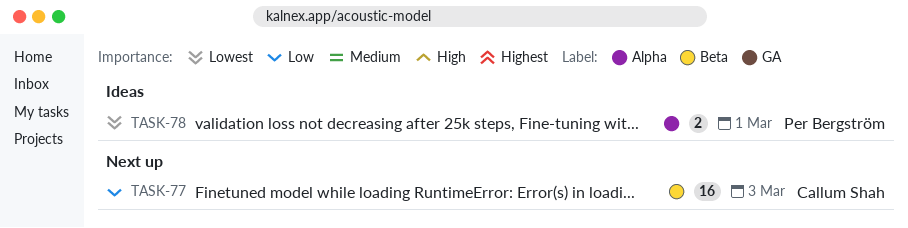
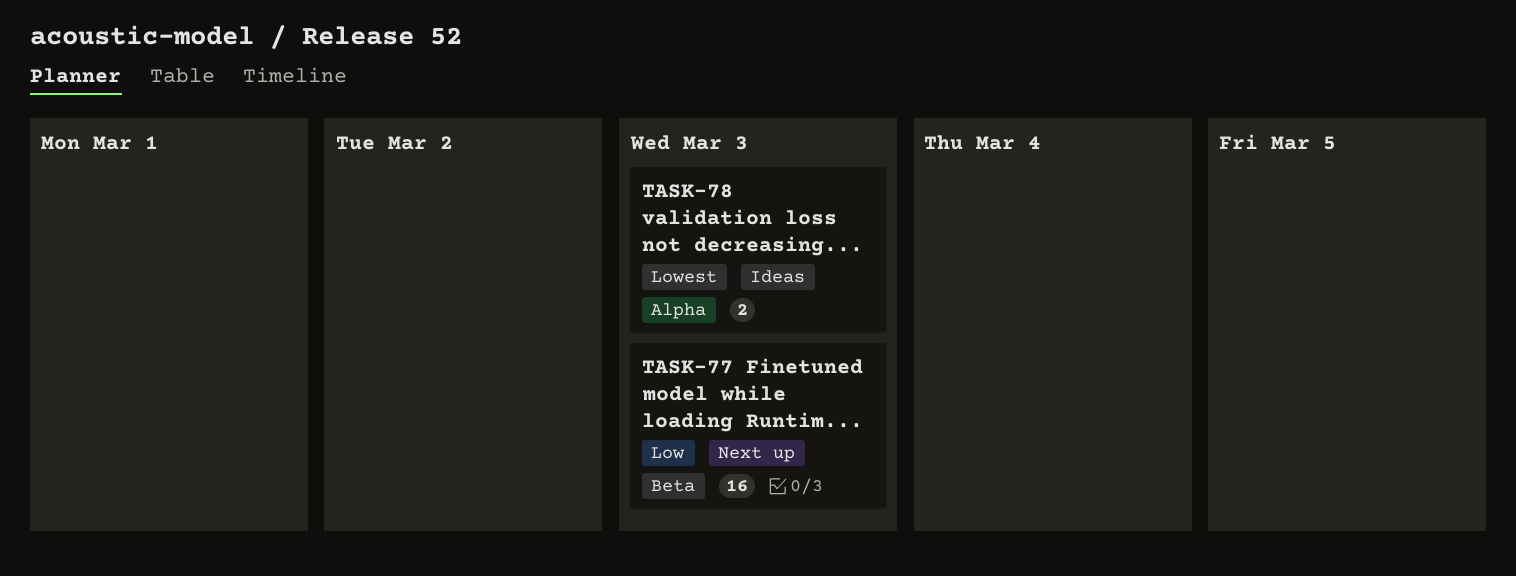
TASK-78, due: Mar 1 -> Mar 3

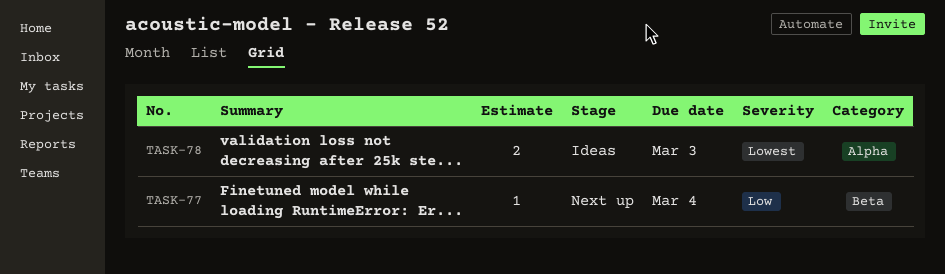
TASK-77, estimate: 16 -> 1
TASK-77, due: Mar 3 -> Mar 4

